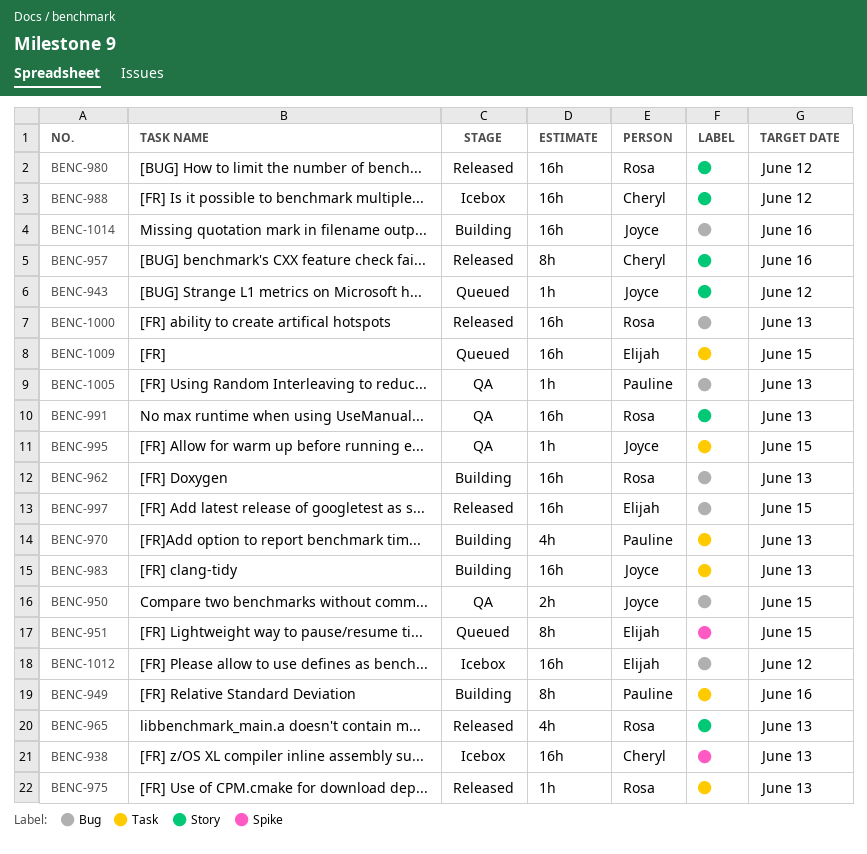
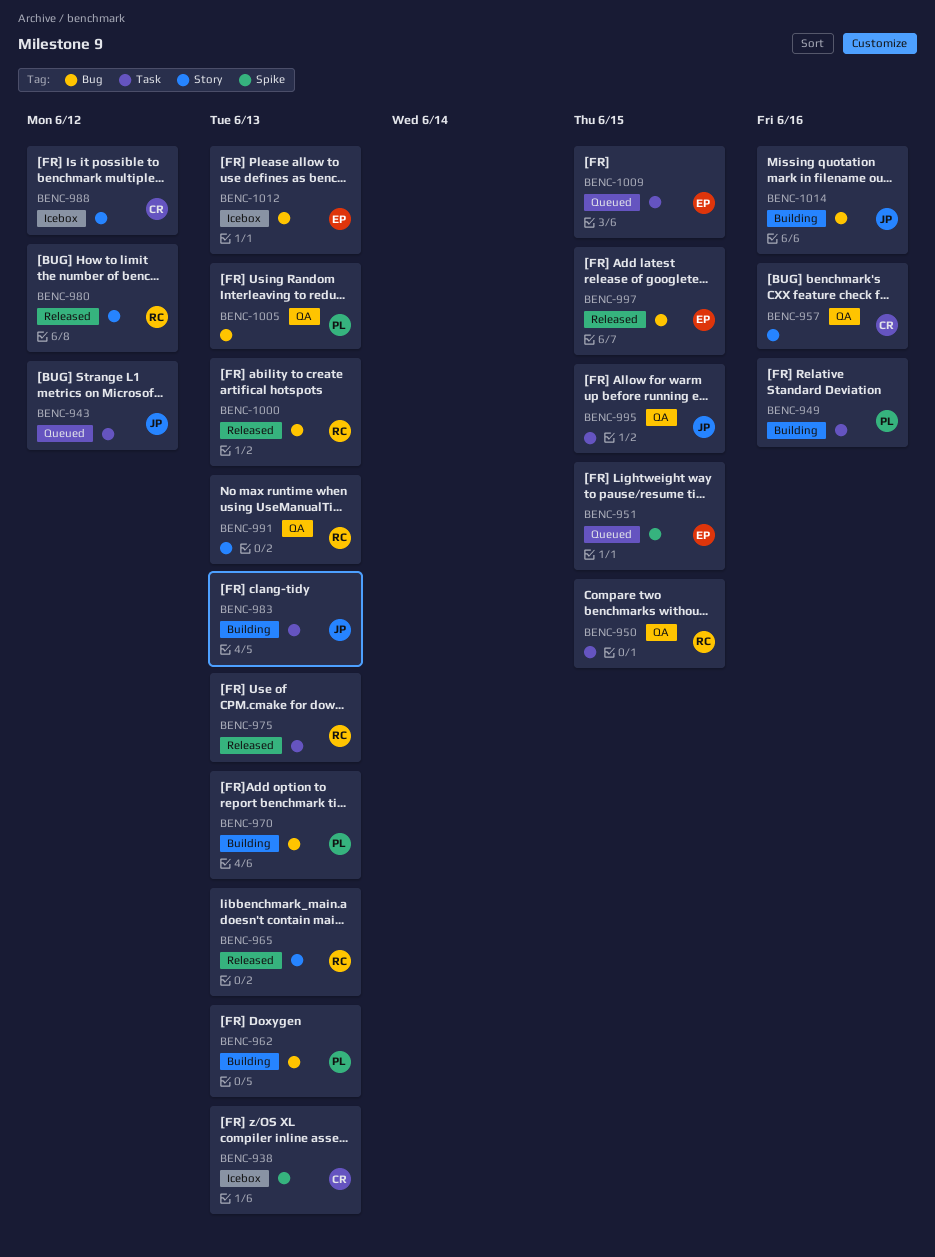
BENC-943, label: Story -> Task
BENC-950, owner: Joyce -> Rosa
BENC-950, label: Bug -> Task
BENC-957, status: Released -> QA
BENC-962, owner: Rosa -> Pauline
BENC-970, label: Task -> Bug
BENC-1012, due: Jun 12 -> Jun 13

